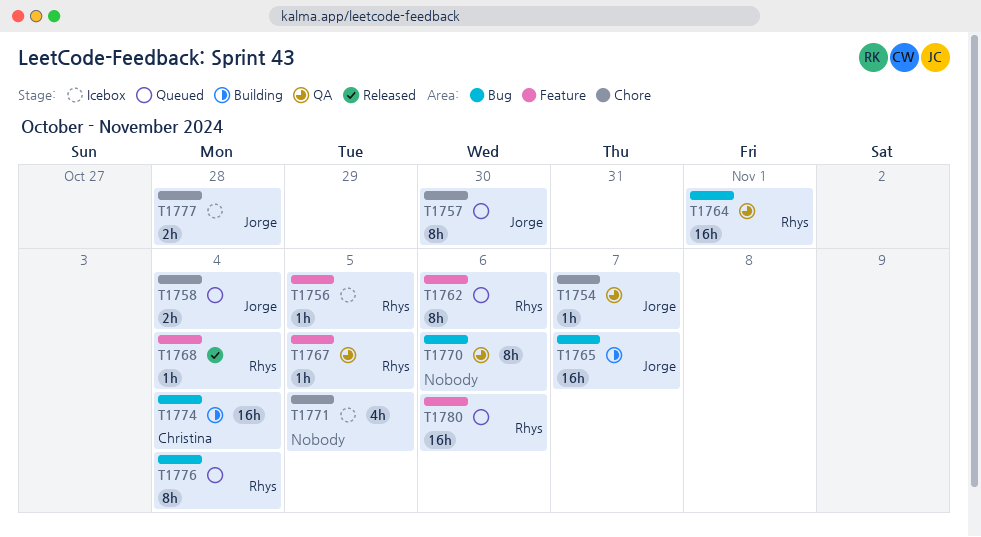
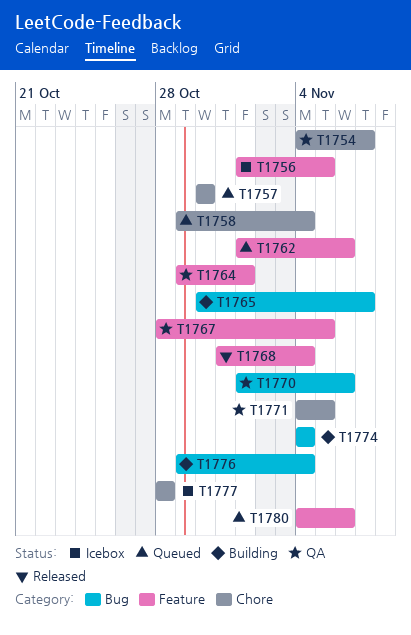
T1764, label: Bug -> Feature
T1771, status: Icebox -> QA
T1776, status: Queued -> Building

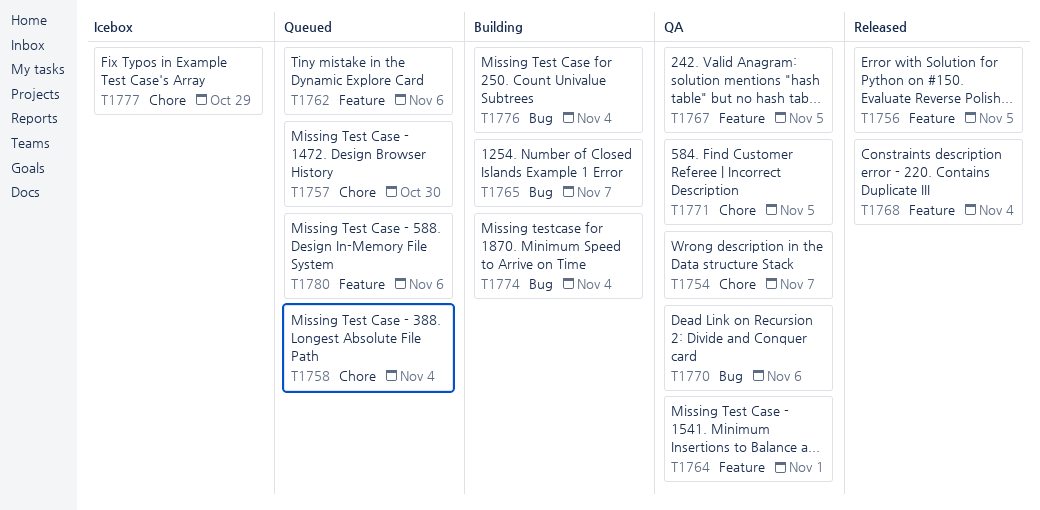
T1756, status: Icebox -> Released
T1777, due: Oct 28 -> Oct 29

